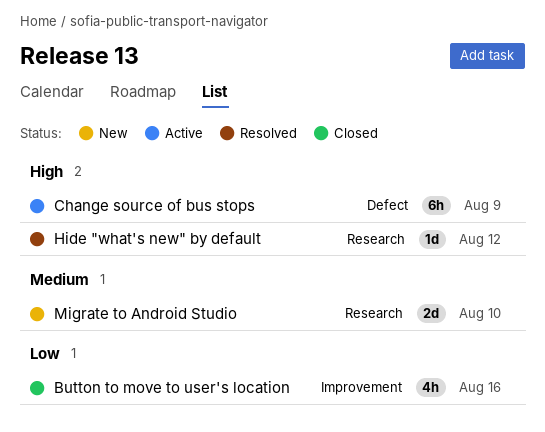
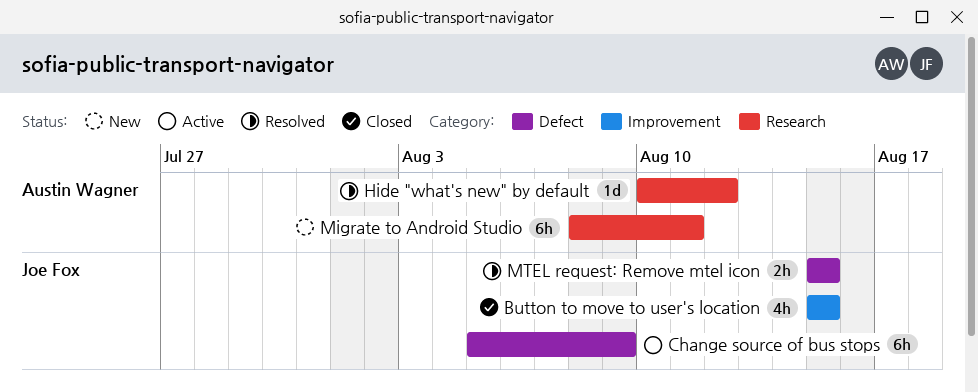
Button to move to user's location, due: Aug 16 -> Aug 15
Migrate to Android Studio, estimate: 2d -> 6h
Migrate to Android Studio, due: Aug 10 -> Aug 11
MTEL request: Remove mtel icon: none -> present

